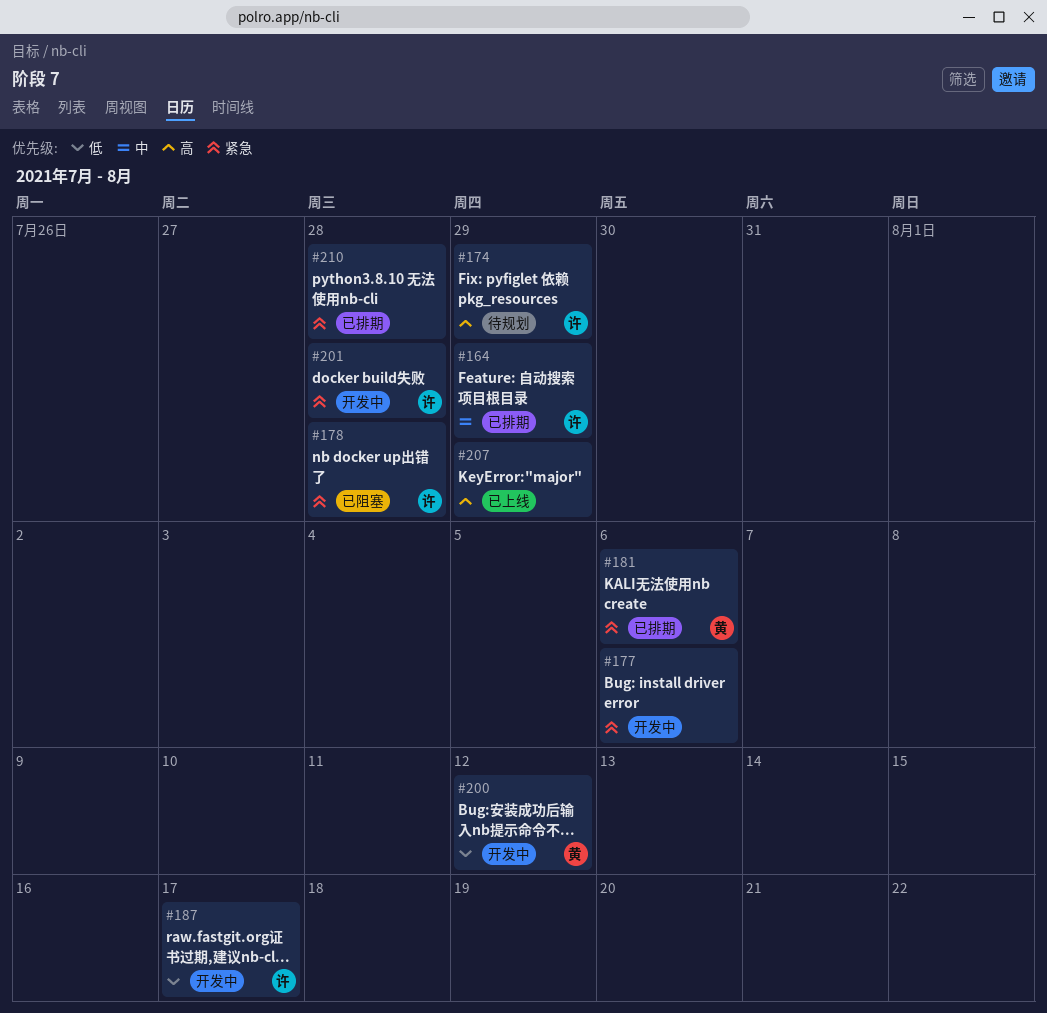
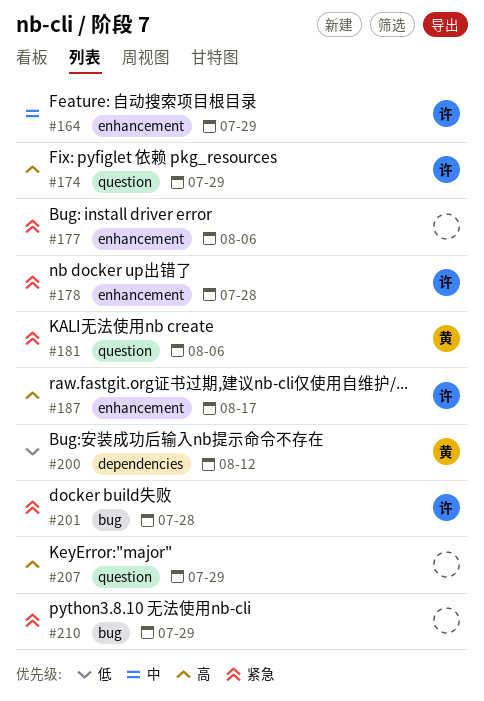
#187, priority: 低 -> 高
#210, due: Jul 28 -> Jul 29

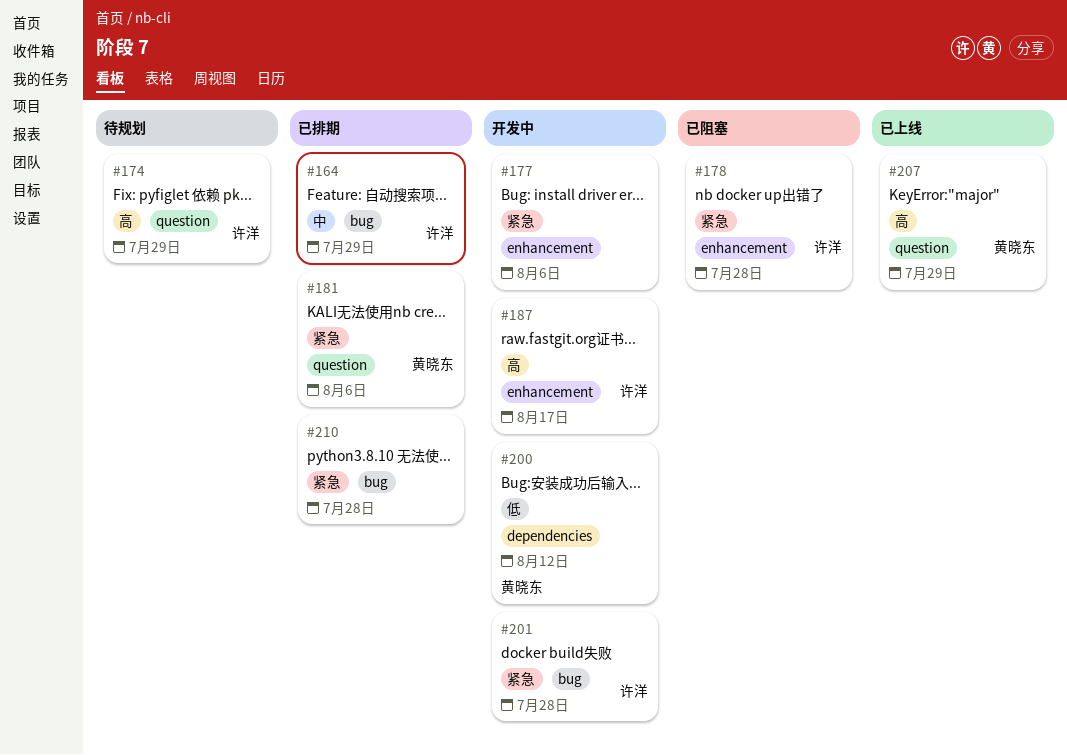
#164, label: enhancement -> bug
#207, owner: none -> 黄晓东
#210, due: Jul 29 -> Jul 28

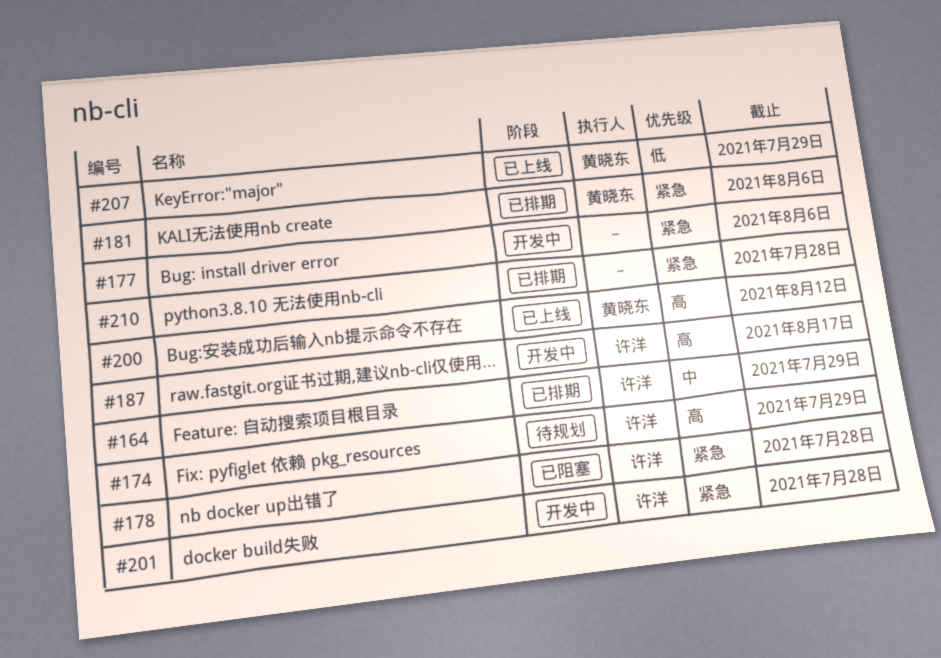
#200, status: 开发中 -> 已上线
#200, priority: 低 -> 高
#207, priority: 高 -> 低

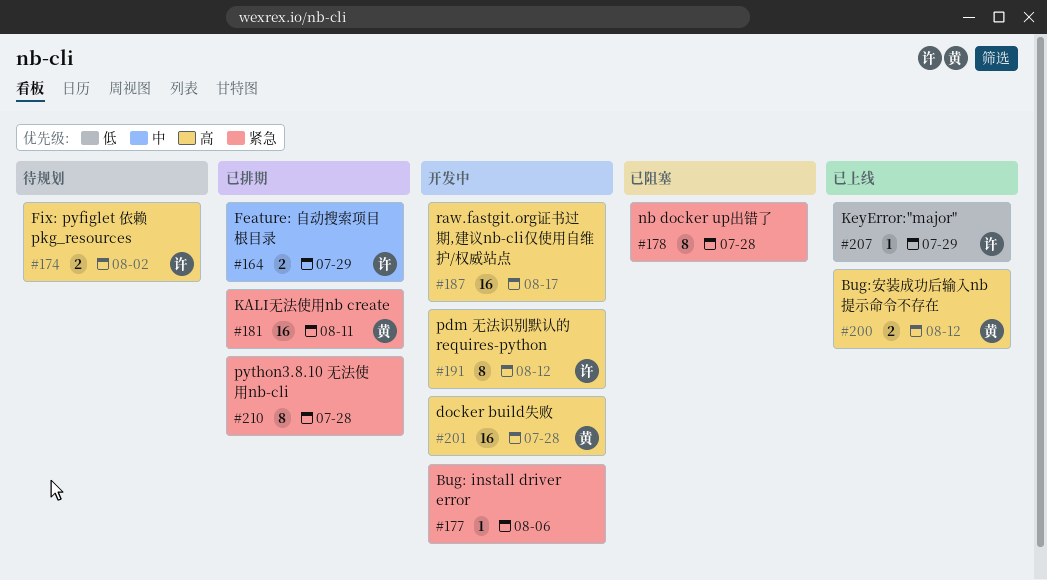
#174, due: Jul 29 -> Aug 2
#178, owner: 许洋 -> none
#181, due: Aug 6 -> Aug 11
#187, owner: 许洋 -> none
#191: none -> present
#201, owner: 许洋 -> 黄晓东
#201, priority: 紧急 -> 高
#207, owner: 黄晓东 -> 许洋

